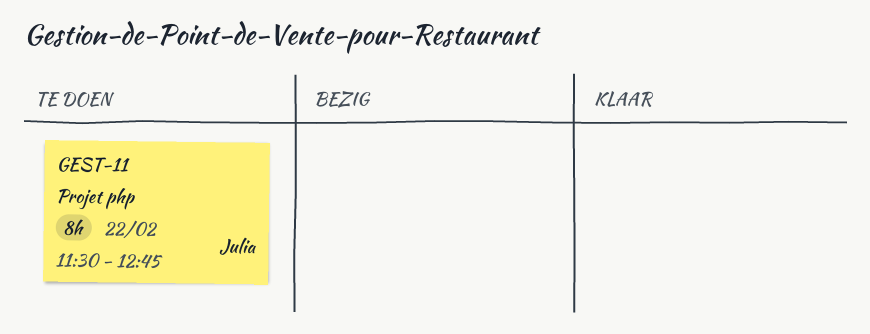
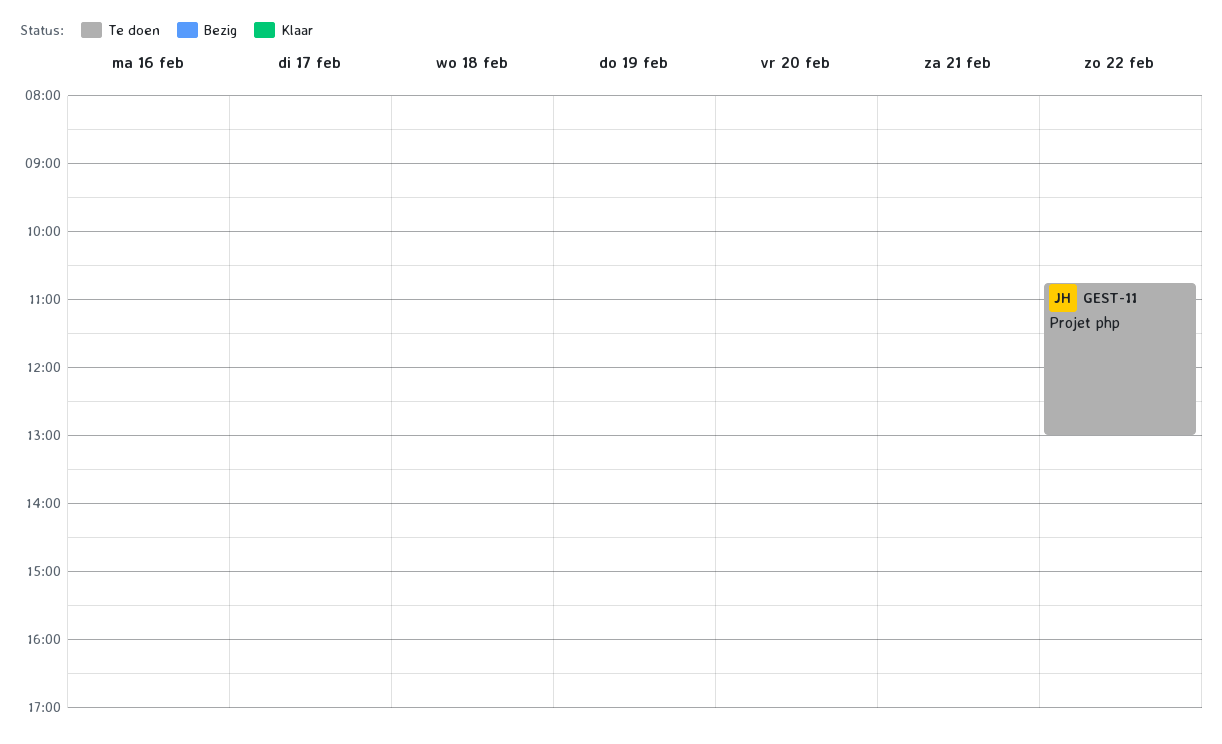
GEST-11, begins: 11:30 -> 10:45
GEST-11, ends: 12:45 -> 13:00

